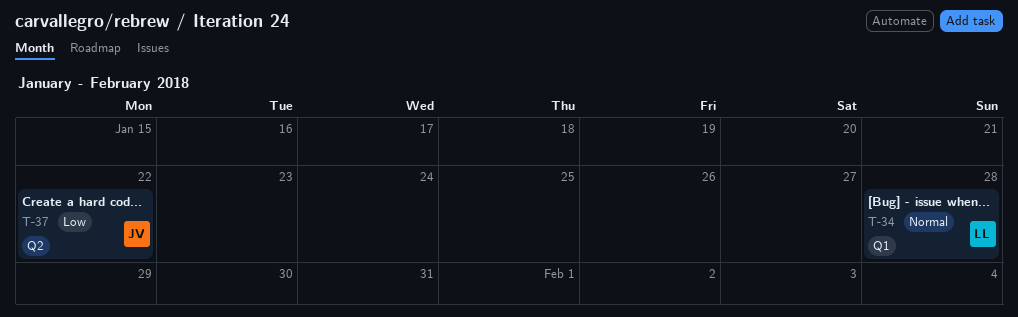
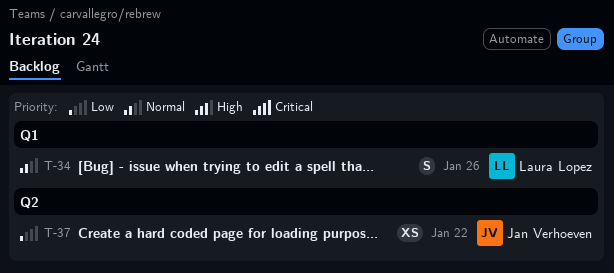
T-34, due: Jan 28 -> Jan 26

